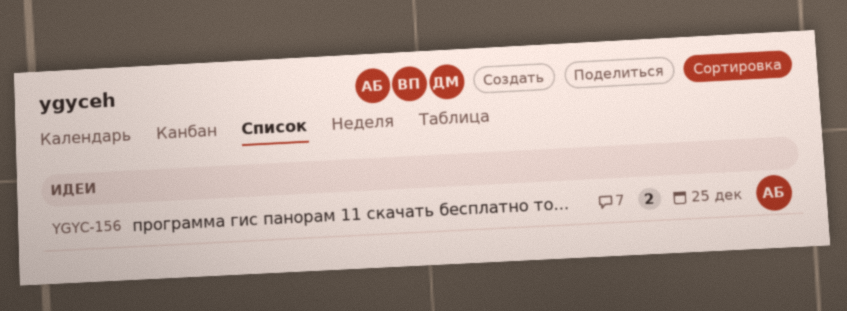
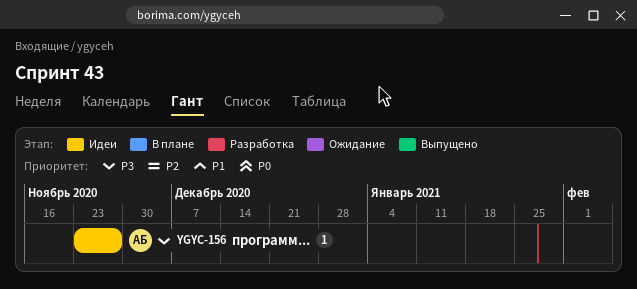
YGYC-156, estimate: 2 -> 1
YGYC-156, due: Dec 25 -> Nov 27

